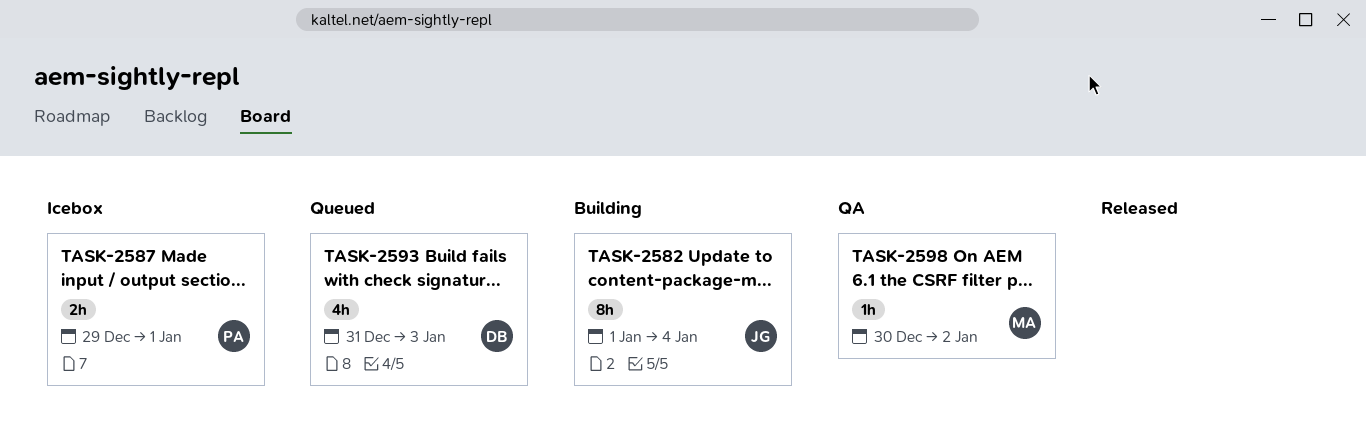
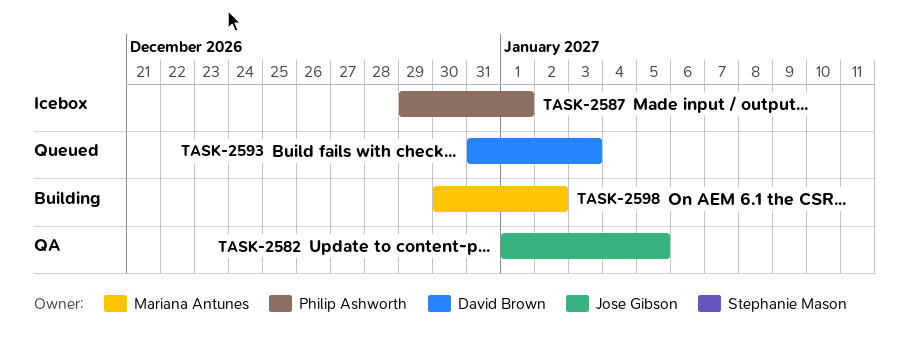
TASK-2582, status: Building -> QA
TASK-2582, due: Jan 4 -> Jan 5
TASK-2598, status: QA -> Building

